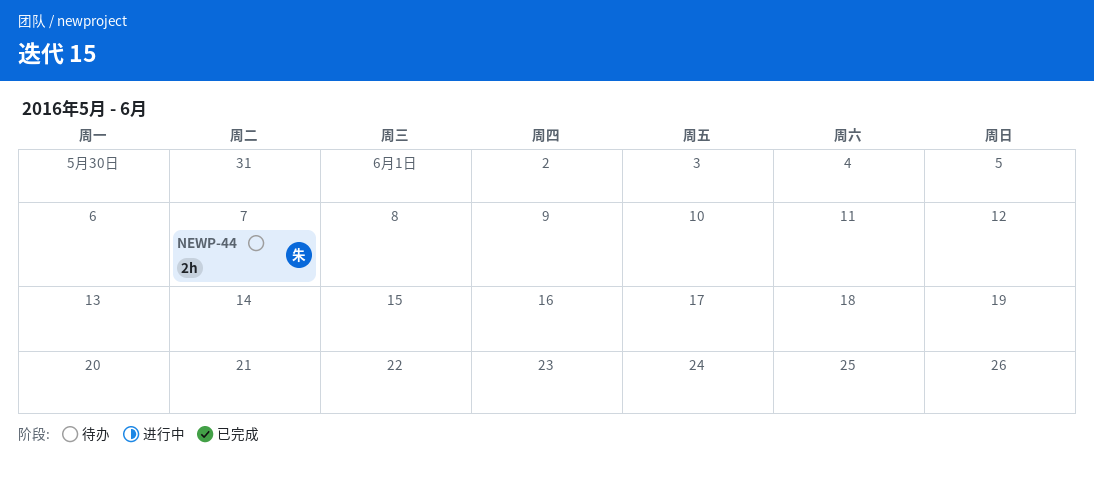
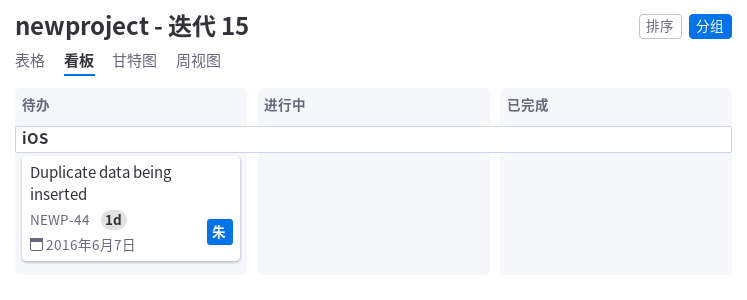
NEWP-44, estimate: 2h -> 1d

